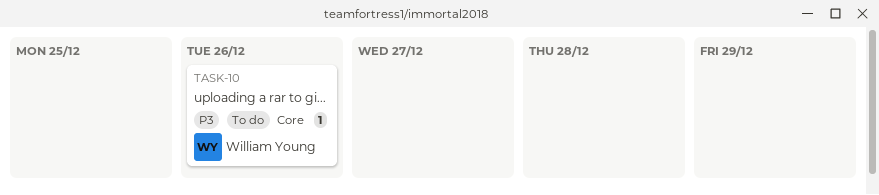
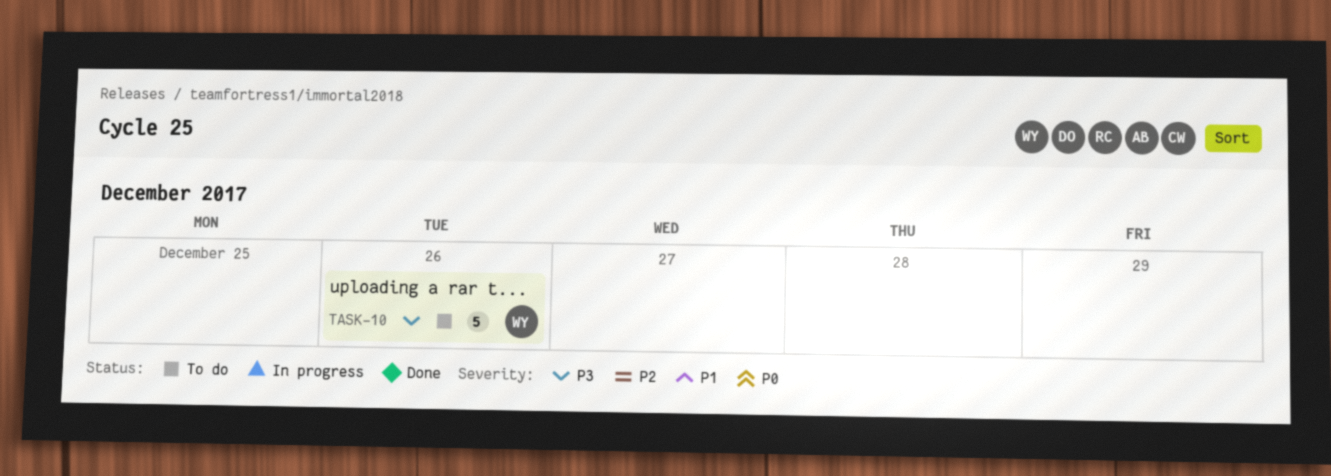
TASK-10, estimate: 1 -> 5

